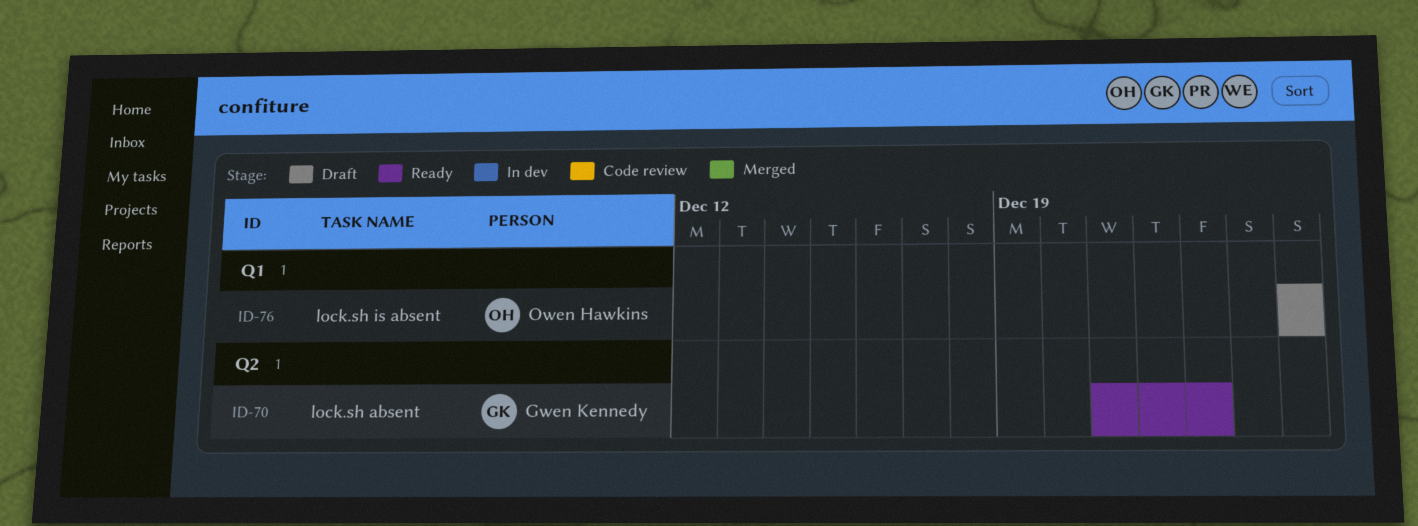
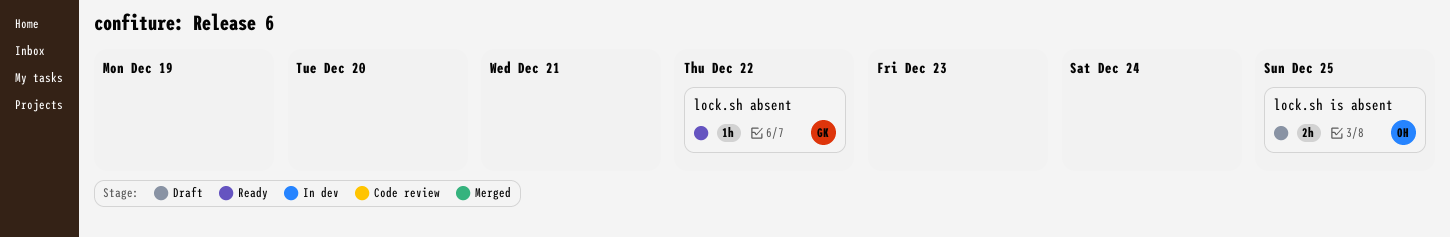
lock.sh absent, due: Dec 23 -> Dec 22

